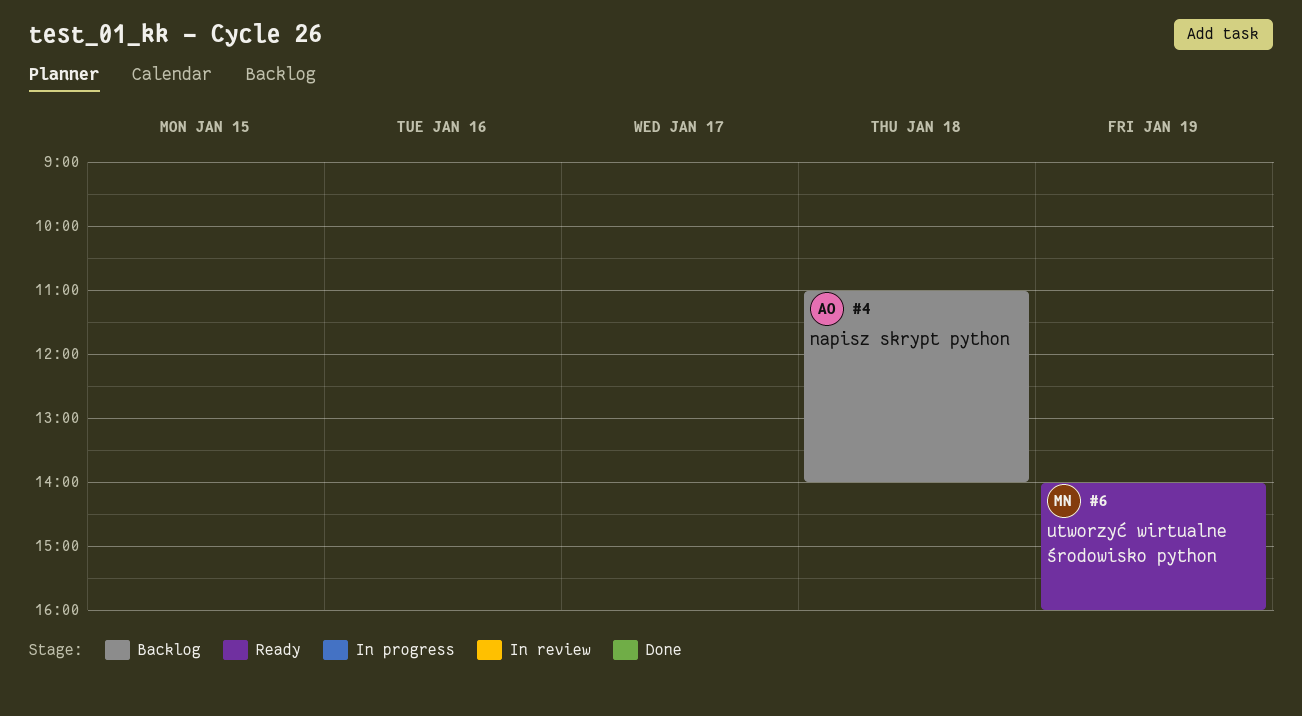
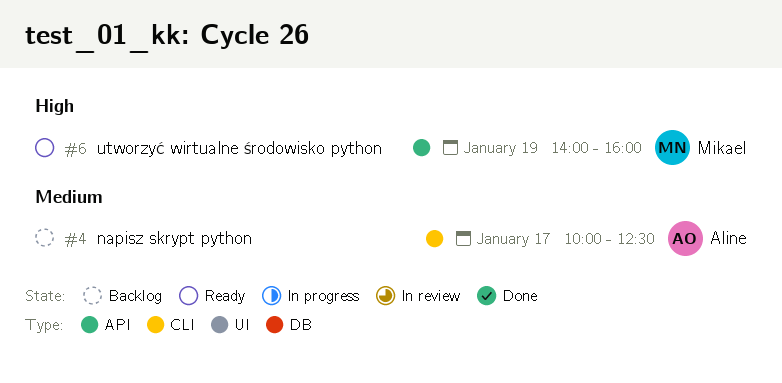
#4, day: Jan 18 -> Jan 17
#4, begins: 11:00 -> 10:00
#4, ends: 14:00 -> 12:30

